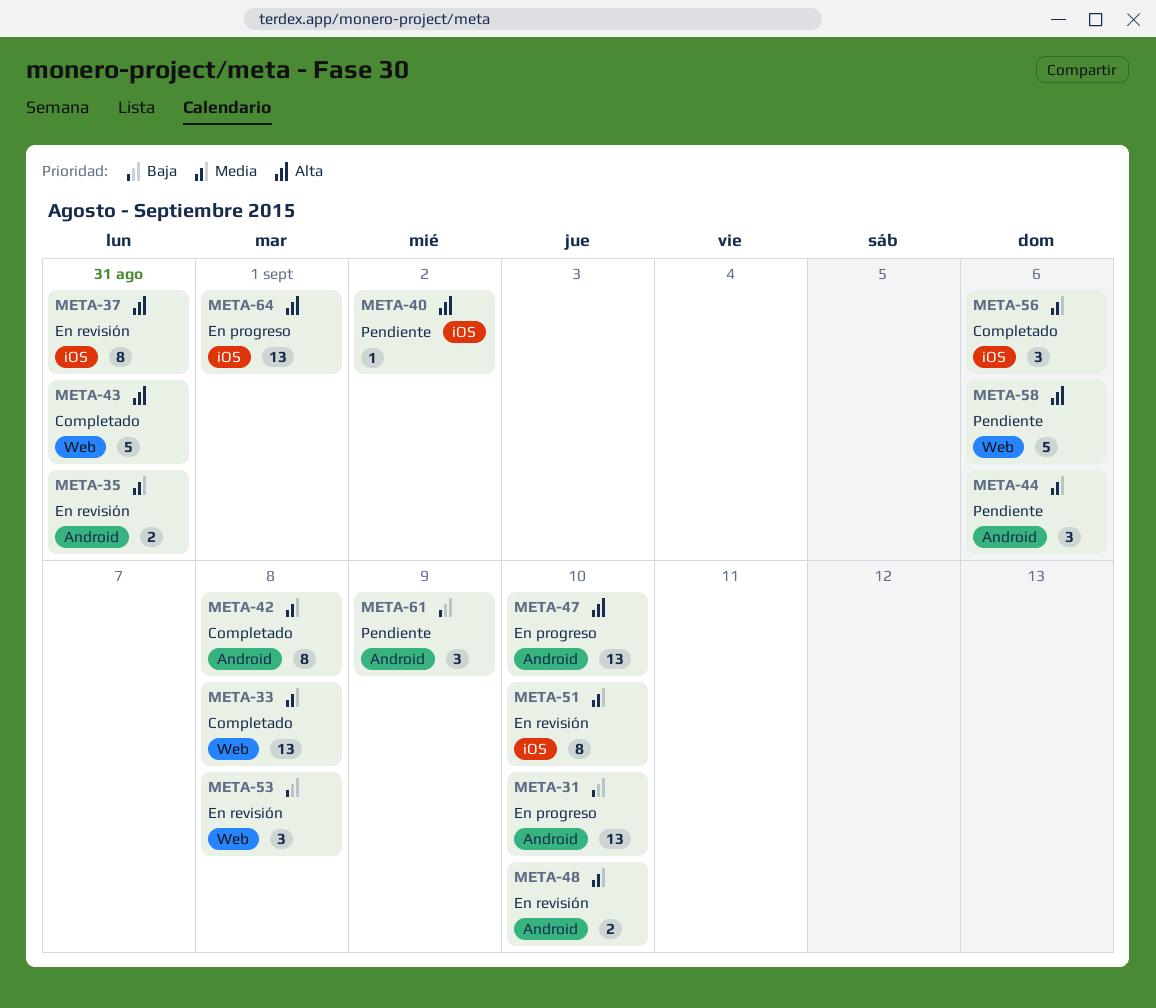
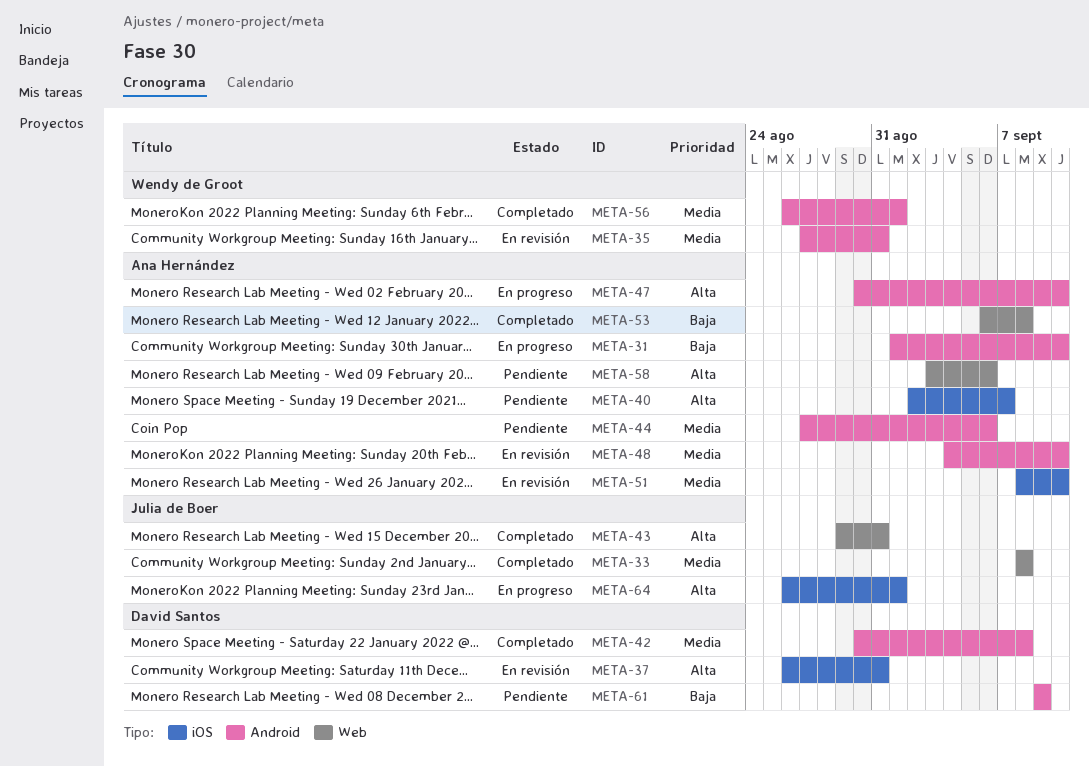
META-40, due: Sep 2 -> Sep 7
META-53, status: En revisión -> Completado
META-56, label: iOS -> Android
META-56, due: Sep 6 -> Sep 1

